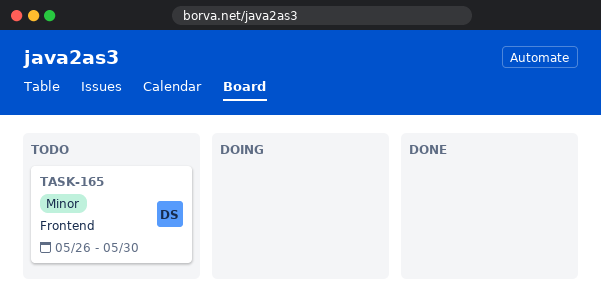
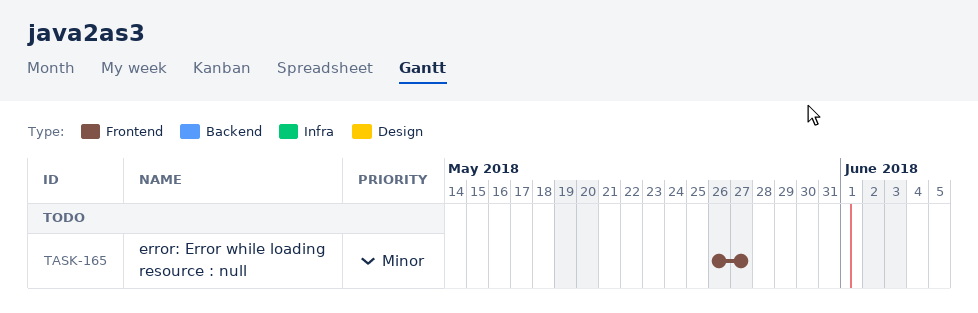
TASK-165, due: May 30 -> May 27

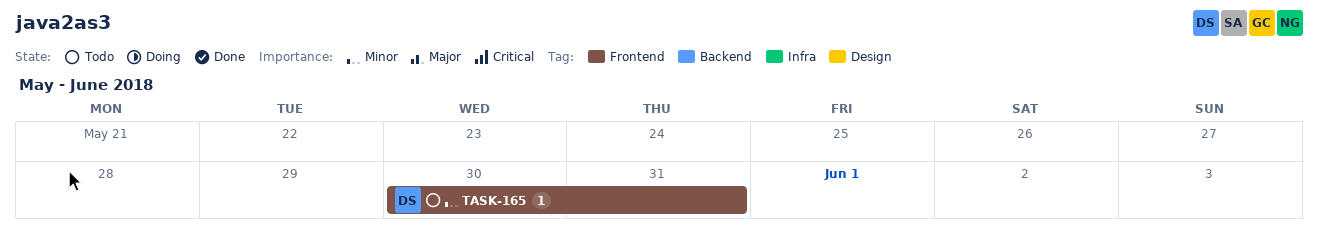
TASK-165, start: May 26 -> May 30
TASK-165, due: May 27 -> May 31

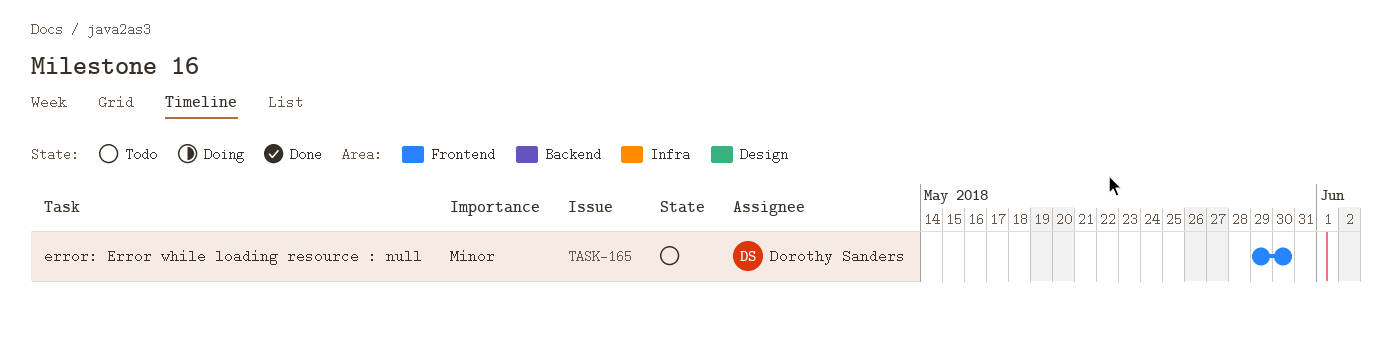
TASK-165, start: May 30 -> May 29
TASK-165, due: May 31 -> May 30

